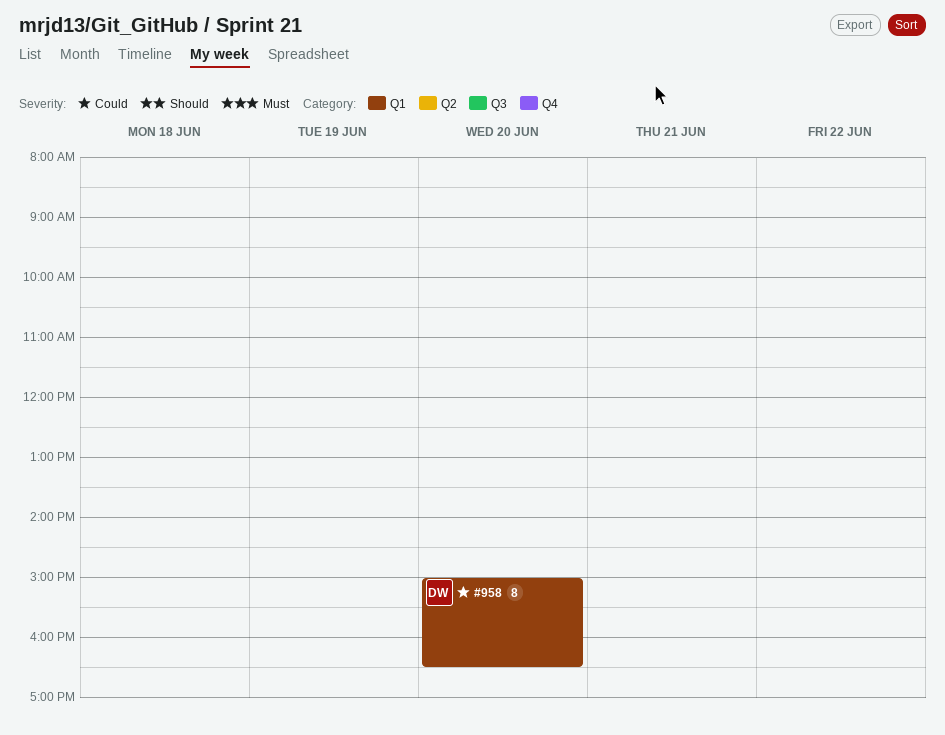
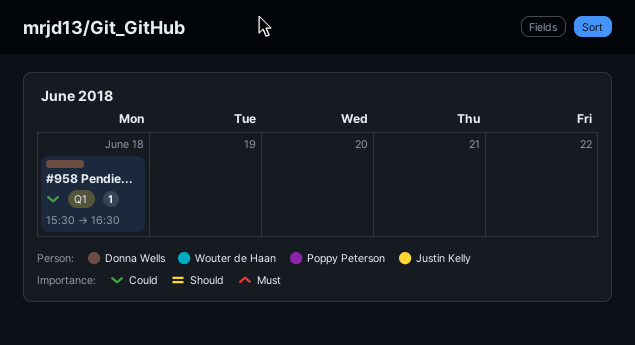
#958, estimate: 8 -> 1
#958, day: Jun 20 -> Jun 18
#958, begins: 15:00 -> 15:30

